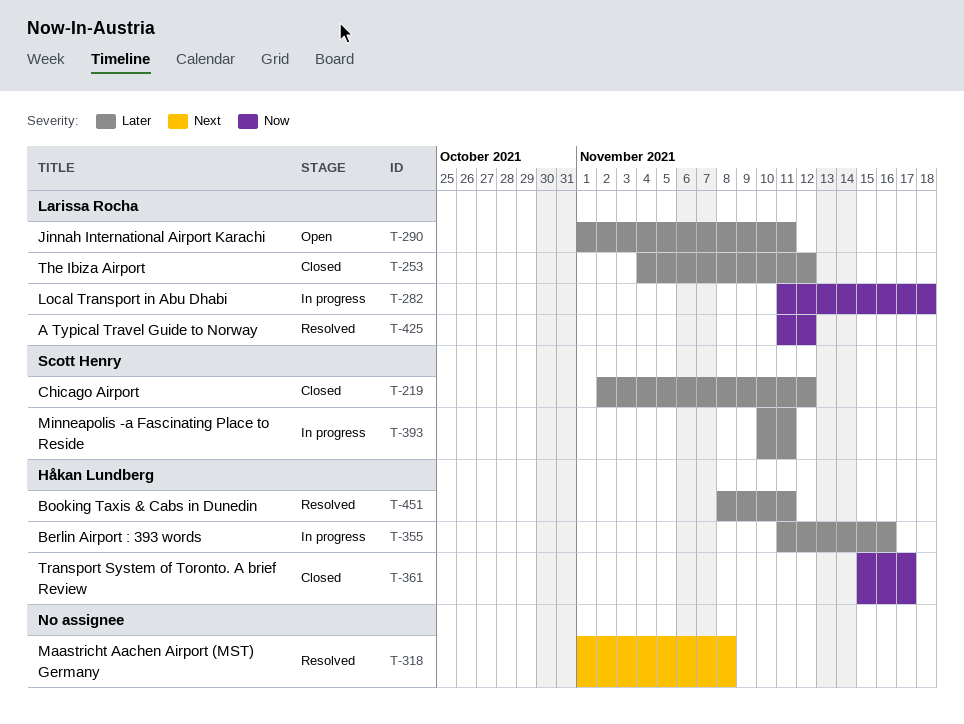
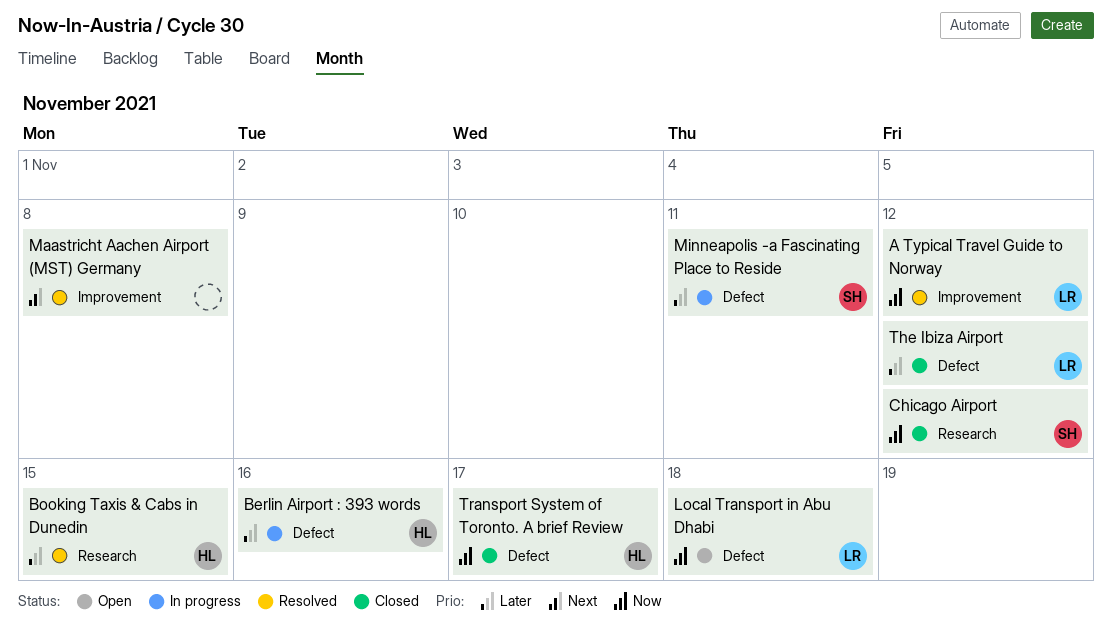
Booking Taxis & Cabs in Dunedin, due: Nov 11 -> Nov 15
Chicago Airport, priority: Later -> Now
Jinnah International Airport Karachi: present -> none
Local Transport in Abu Dhabi, status: In progress -> Open

